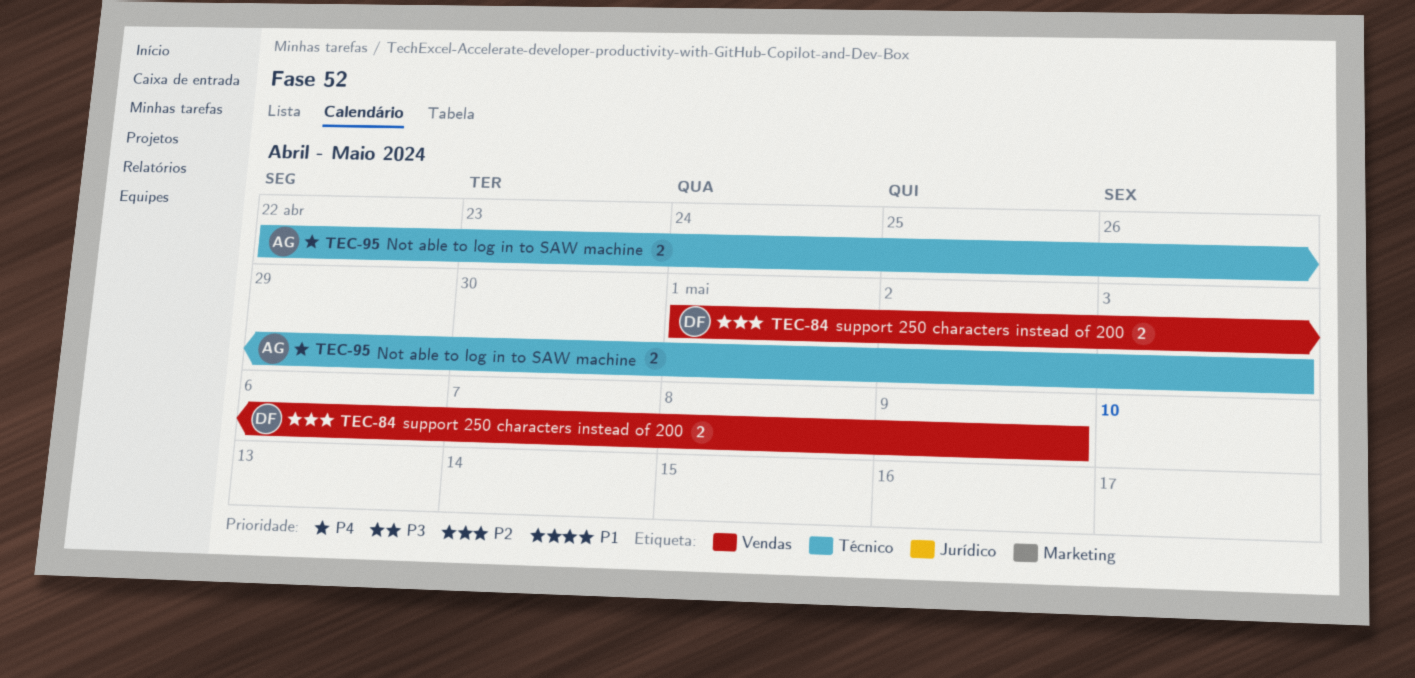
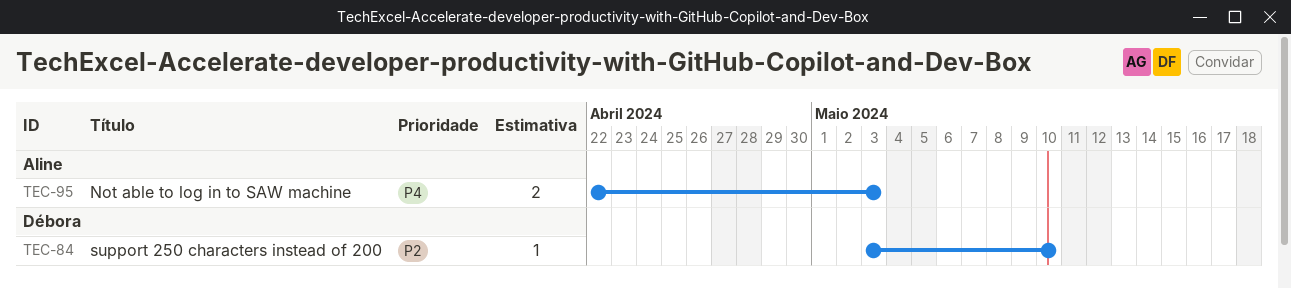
TEC-84, estimate: 2 -> 1
TEC-84, start: May 1 -> May 3
TEC-84, due: May 9 -> May 10

